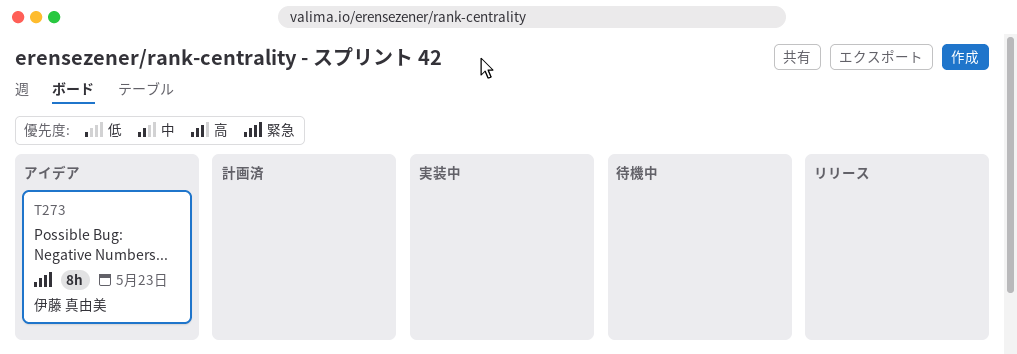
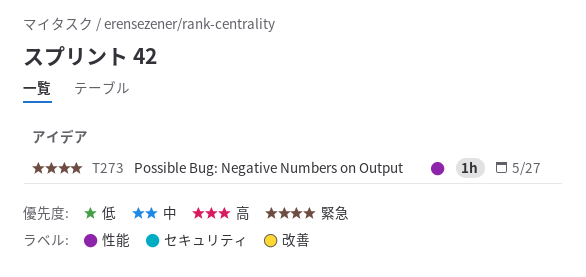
T273, estimate: 8h -> 1h
T273, due: May 23 -> May 27

